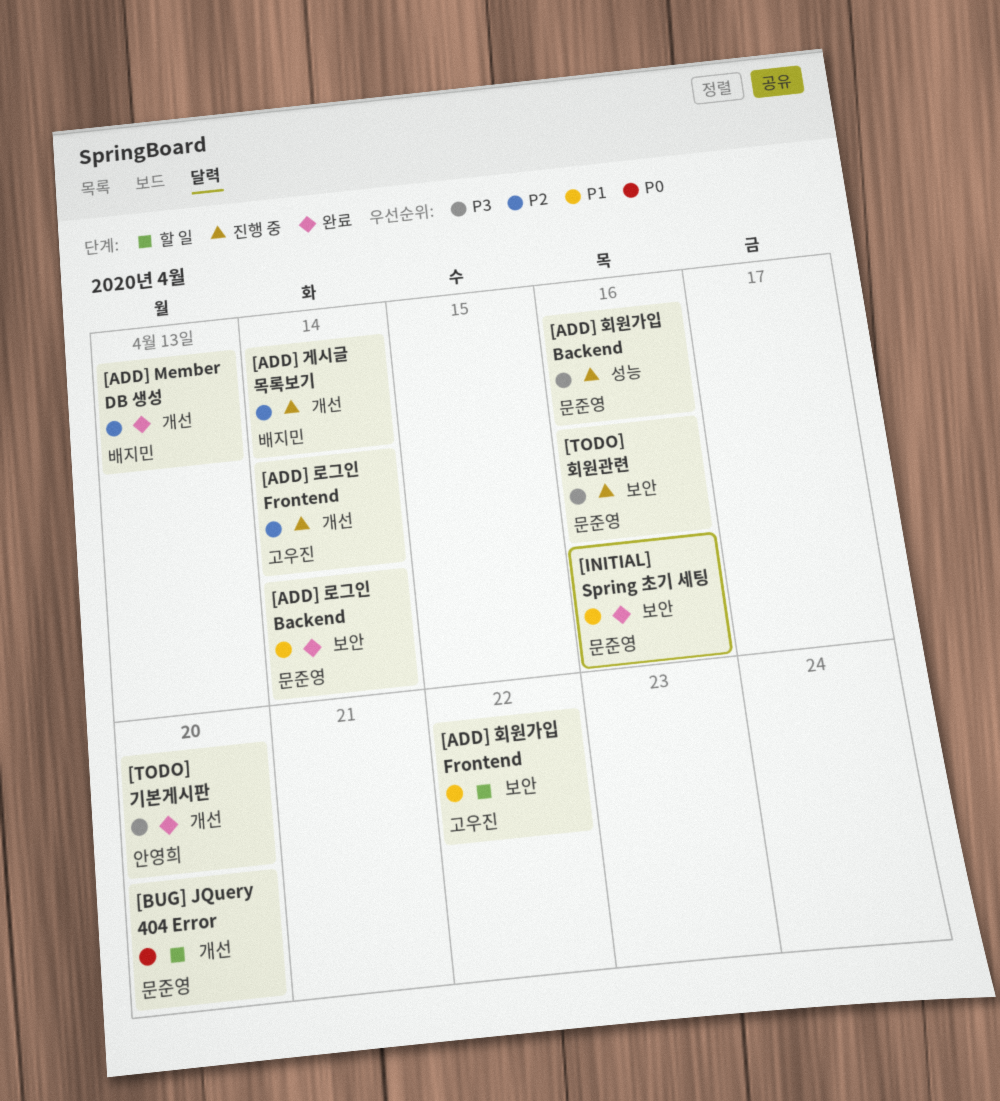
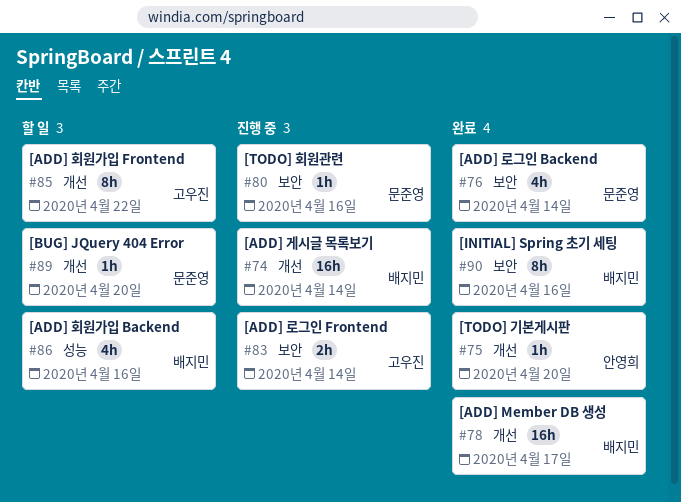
[ADD] Member DB 생성, due: Apr 13 -> Apr 17
[ADD] 로그인 Frontend, label: 개선 -> 보안
[ADD] 회원가입 Backend, status: 진행 중 -> 할 일
[ADD] 회원가입 Backend, owner: 문준영 -> 배지민
[ADD] 회원가입 Frontend, label: 보안 -> 개선
[INITIAL] Spring 초기 세팅, owner: 문준영 -> 배지민

